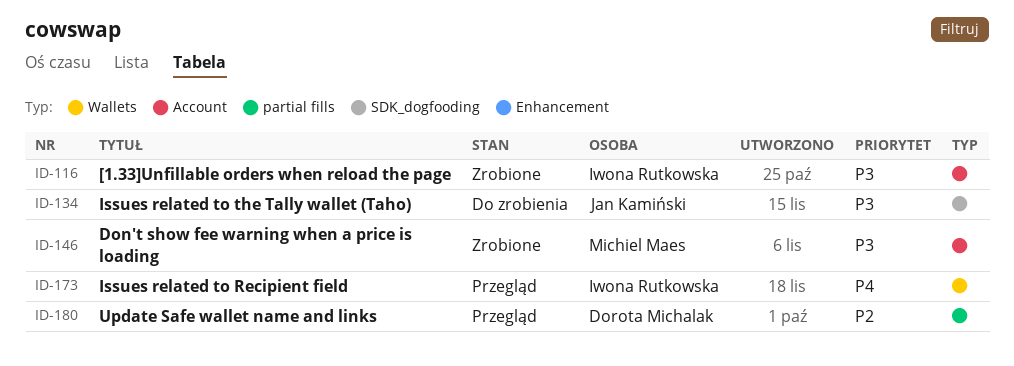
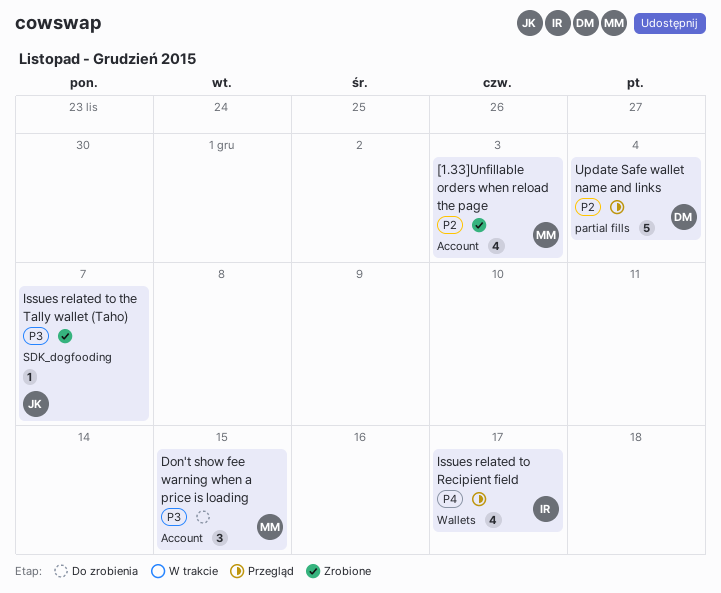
[1.33]Unfillable orders when reload the page, owner: Iwona Rutkowska -> Michiel Maes
[1.33]Unfillable orders when reload the page, priority: P3 -> P2
Don't show fee warning when a price is loading, status: Zrobione -> Do zrobienia
Issues related to the Tally wallet (Taho), status: Do zrobienia -> Zrobione

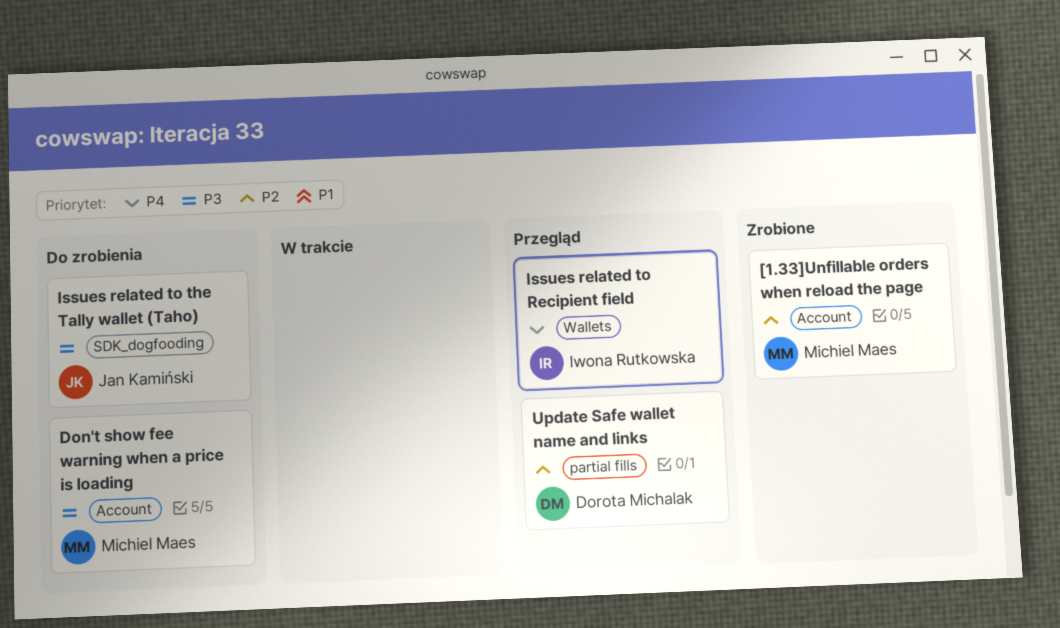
Issues related to the Tally wallet (Taho), status: Zrobione -> Do zrobienia

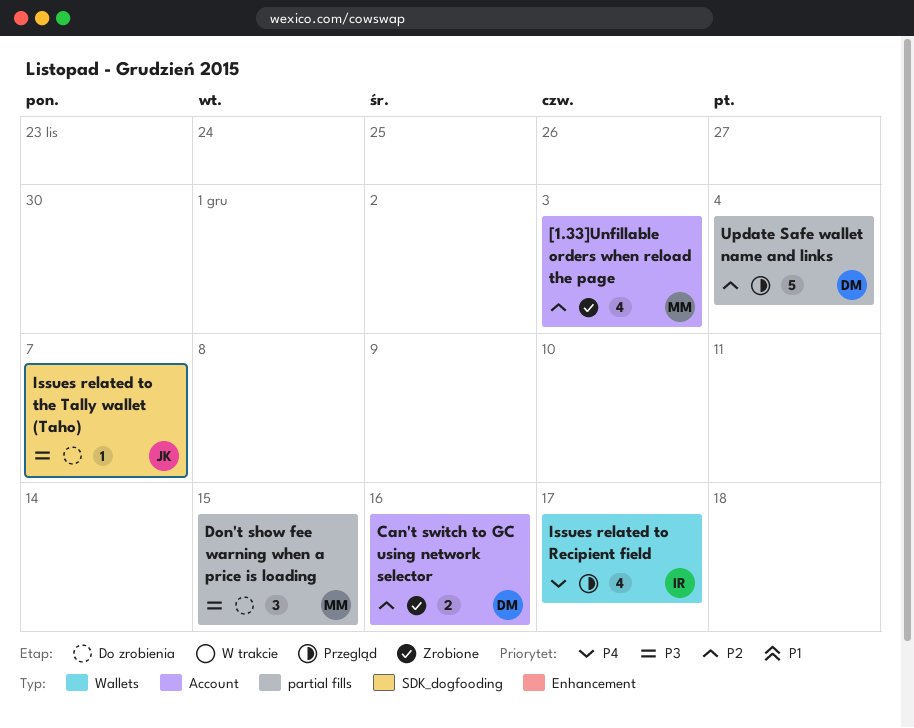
Can't switch to GC using network selector: none -> present
Don't show fee warning when a price is loading, label: Account -> partial fills

